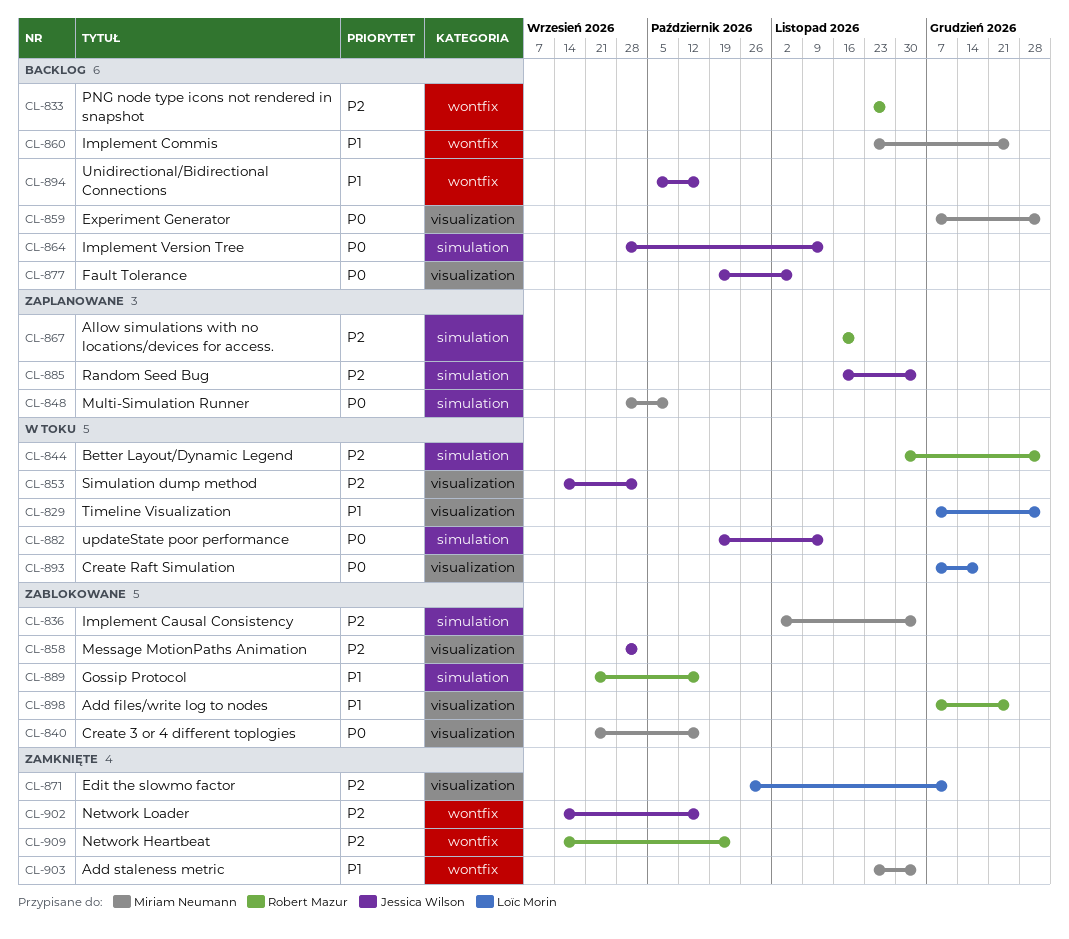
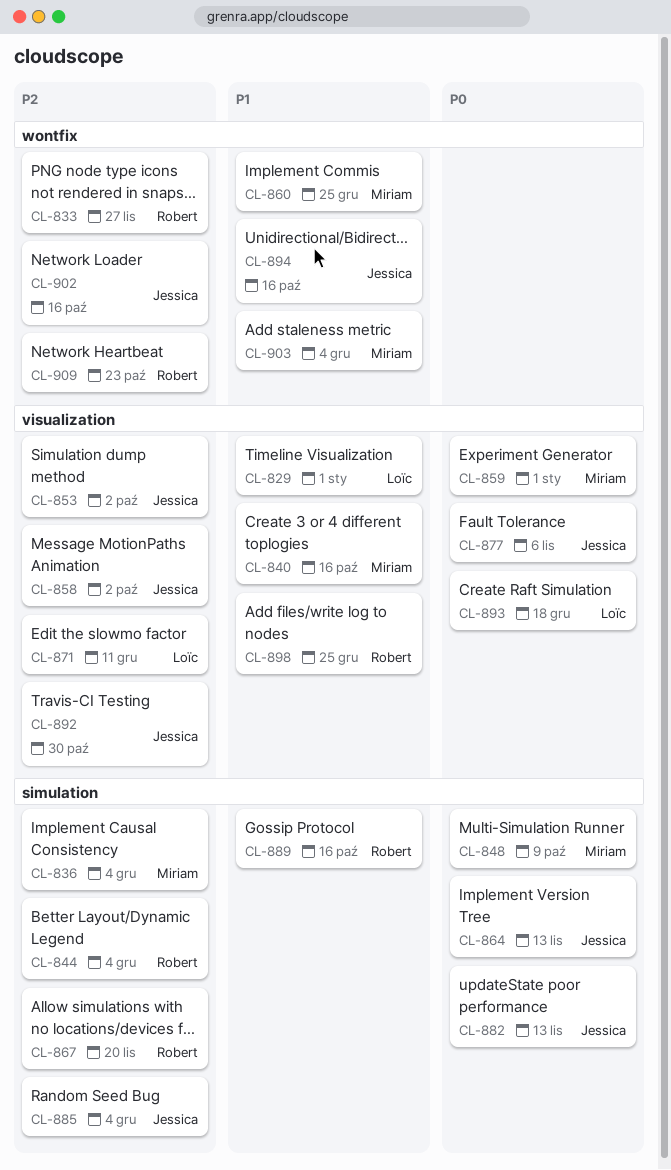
CL-840, priority: P0 -> P1
CL-844, due: Jan 1 -> Dec 4
CL-892: none -> present

